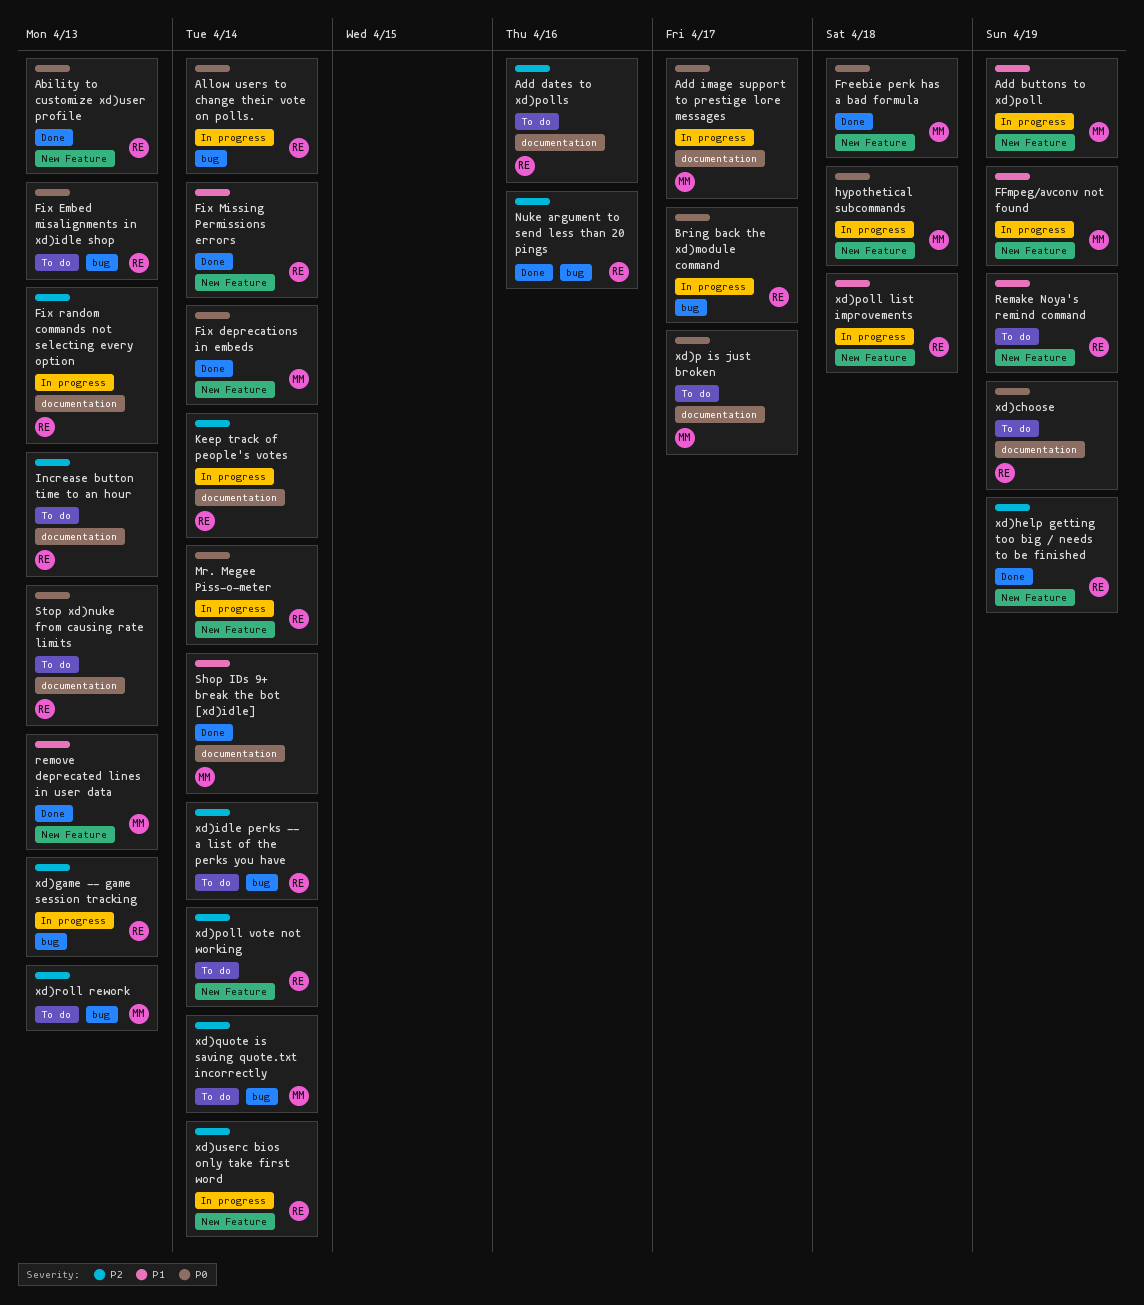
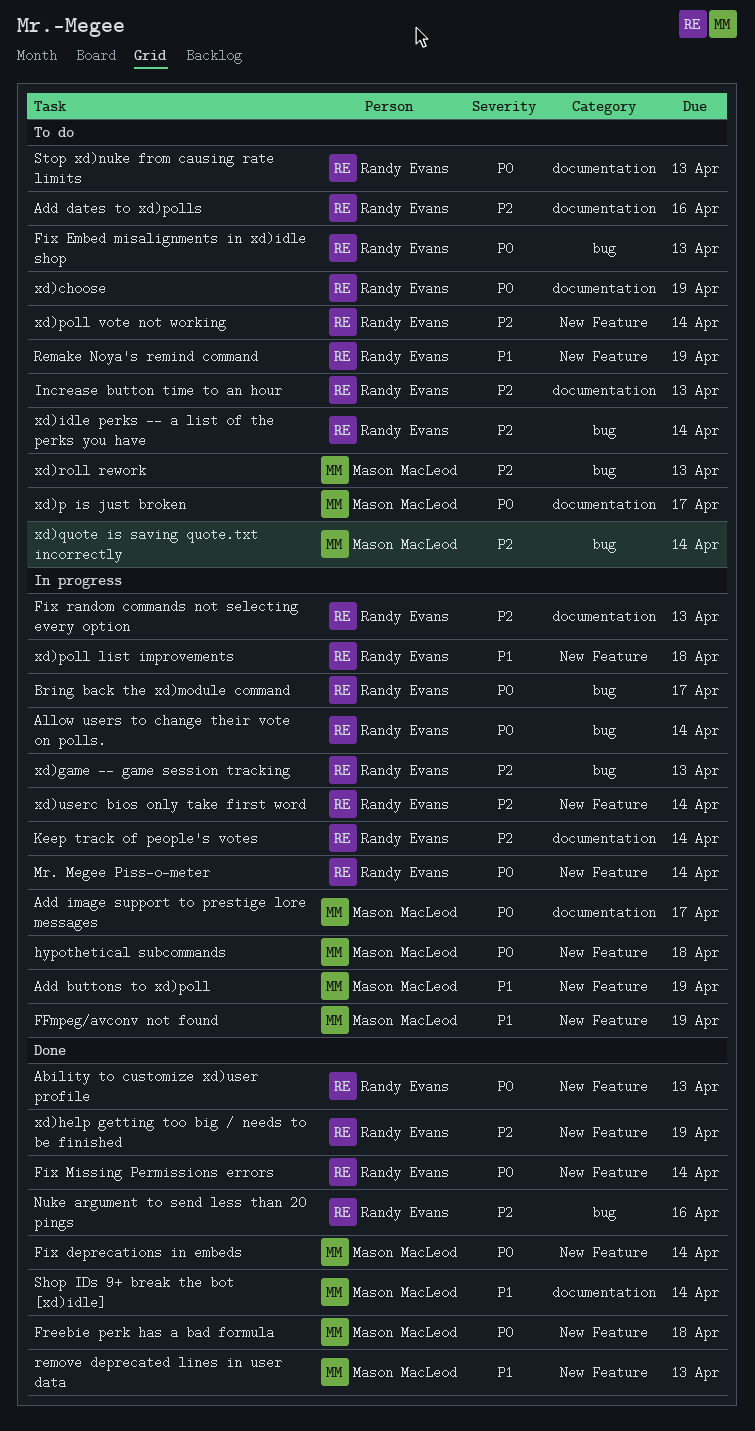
Fix Missing Permissions errors, priority: P1 -> P0

